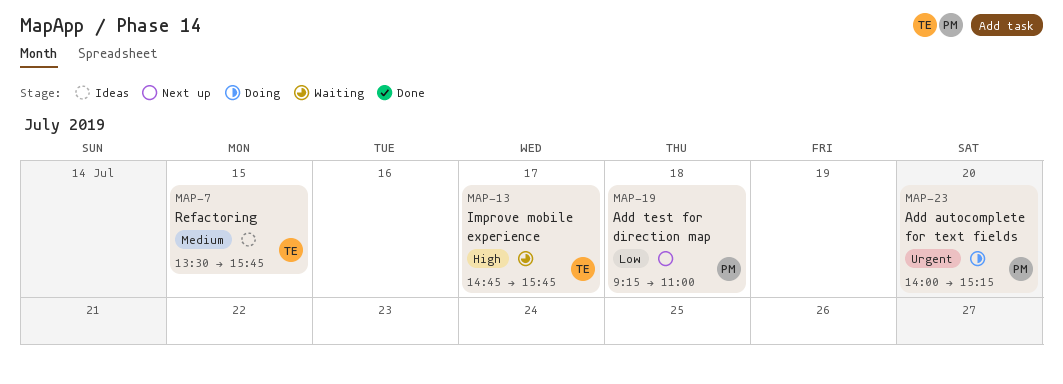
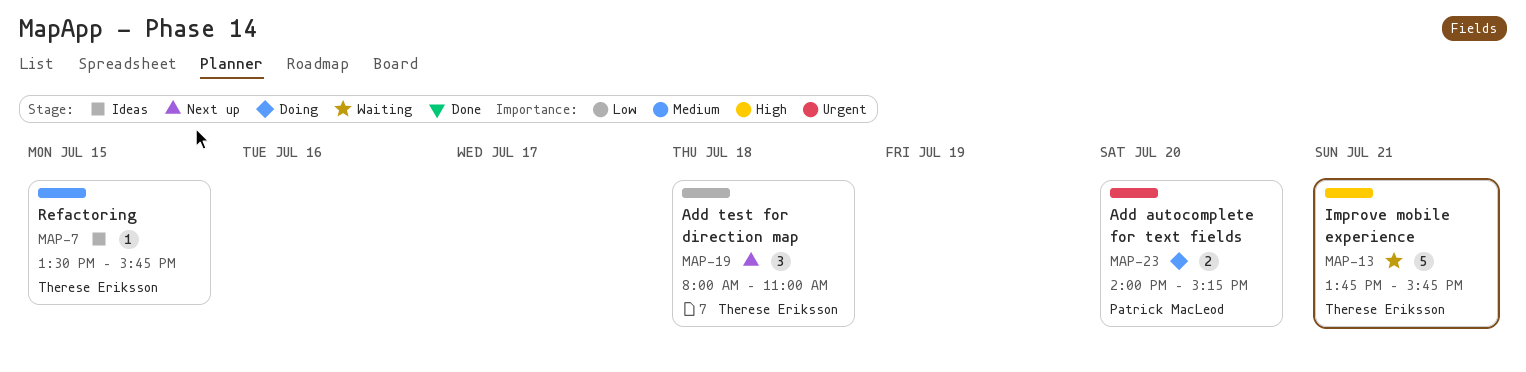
MAP-13, day: Jul 17 -> Jul 21
MAP-13, begins: 14:45 -> 13:45
MAP-19, owner: Patrick MacLeod -> Therese Eriksson
MAP-19, begins: 09:15 -> 08:00

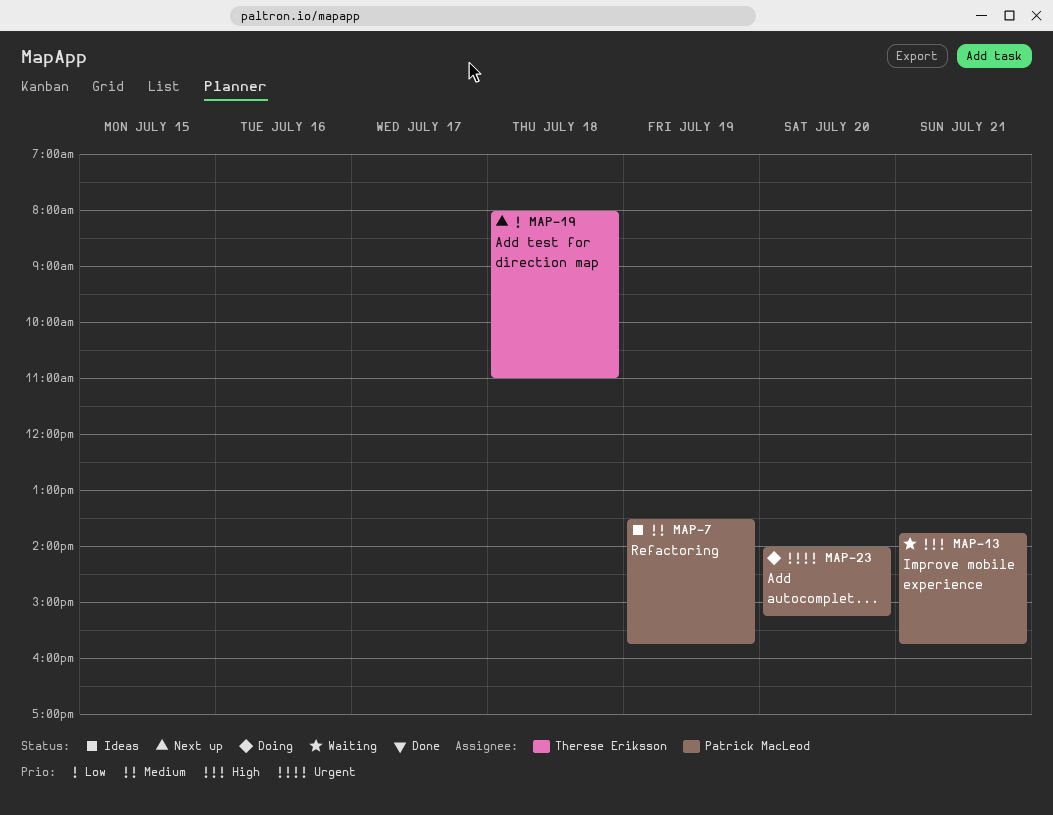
MAP-7, owner: Therese Eriksson -> Patrick MacLeod
MAP-7, day: Jul 15 -> Jul 19
MAP-13, owner: Therese Eriksson -> Patrick MacLeod

